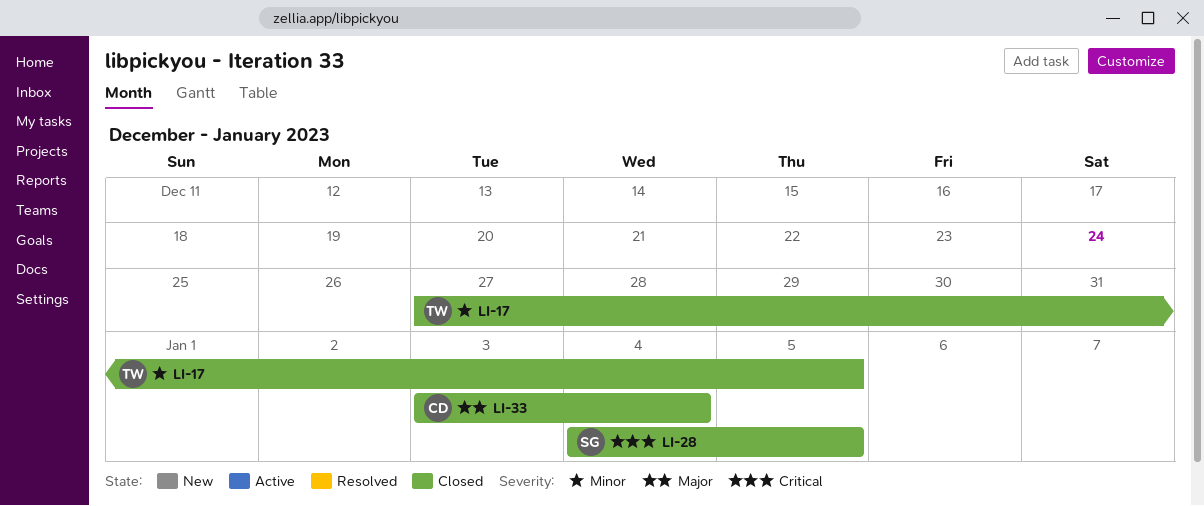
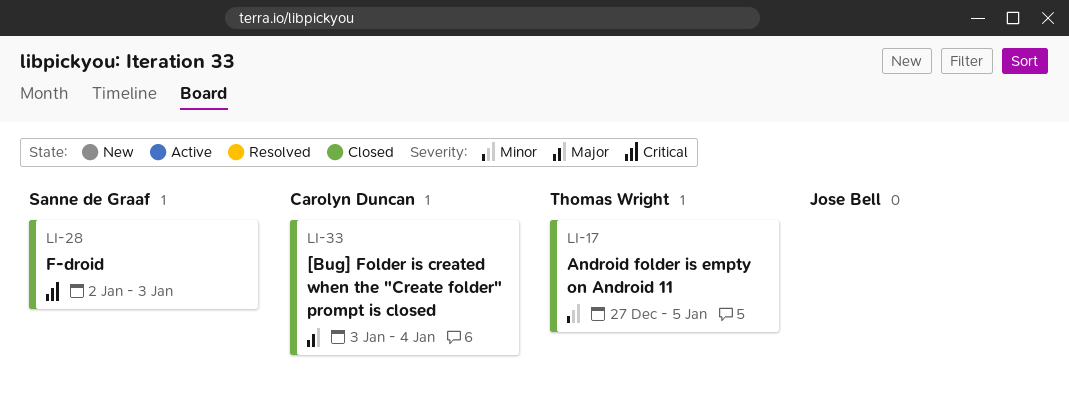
LI-28, start: Jan 4 -> Jan 2
LI-28, due: Jan 5 -> Jan 3

